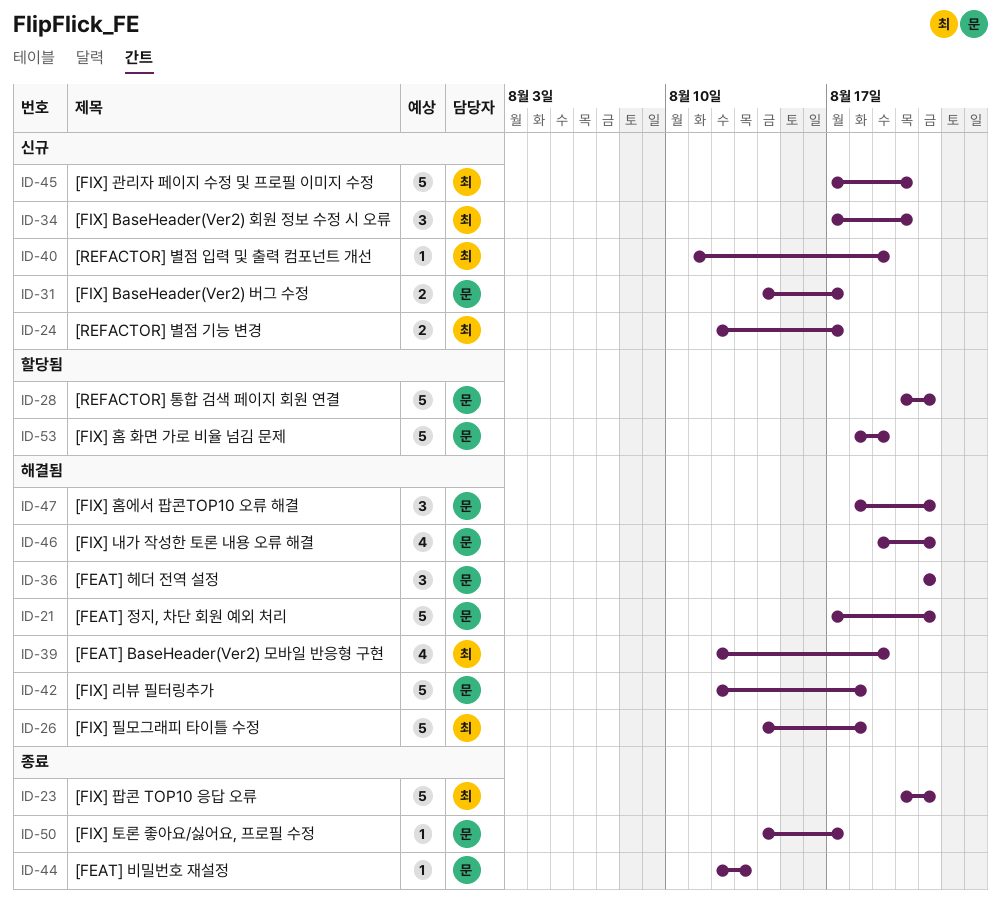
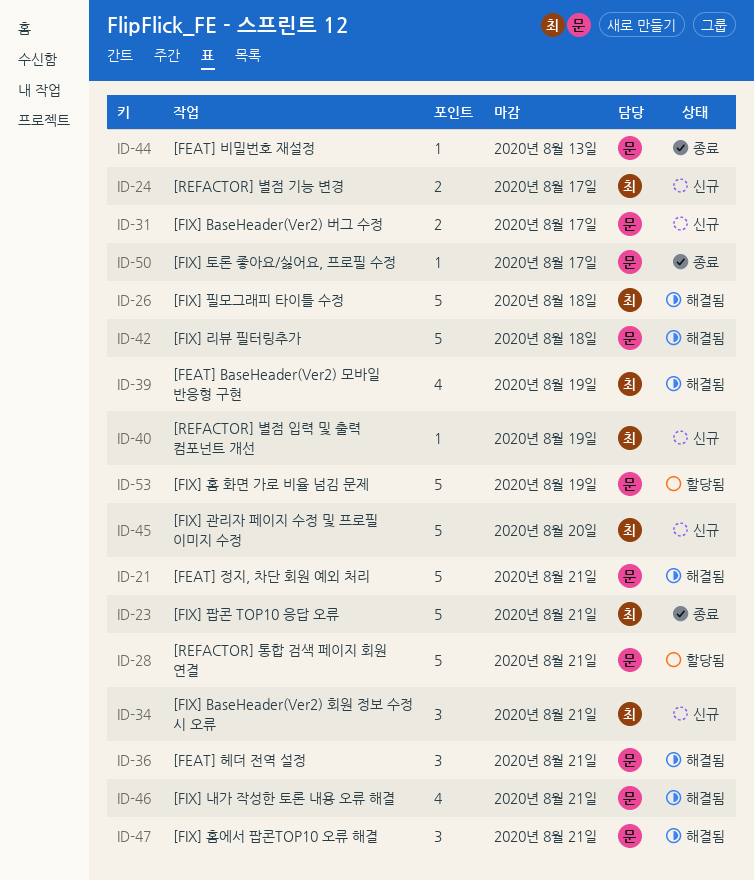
ID-34, due: Aug 20 -> Aug 21

